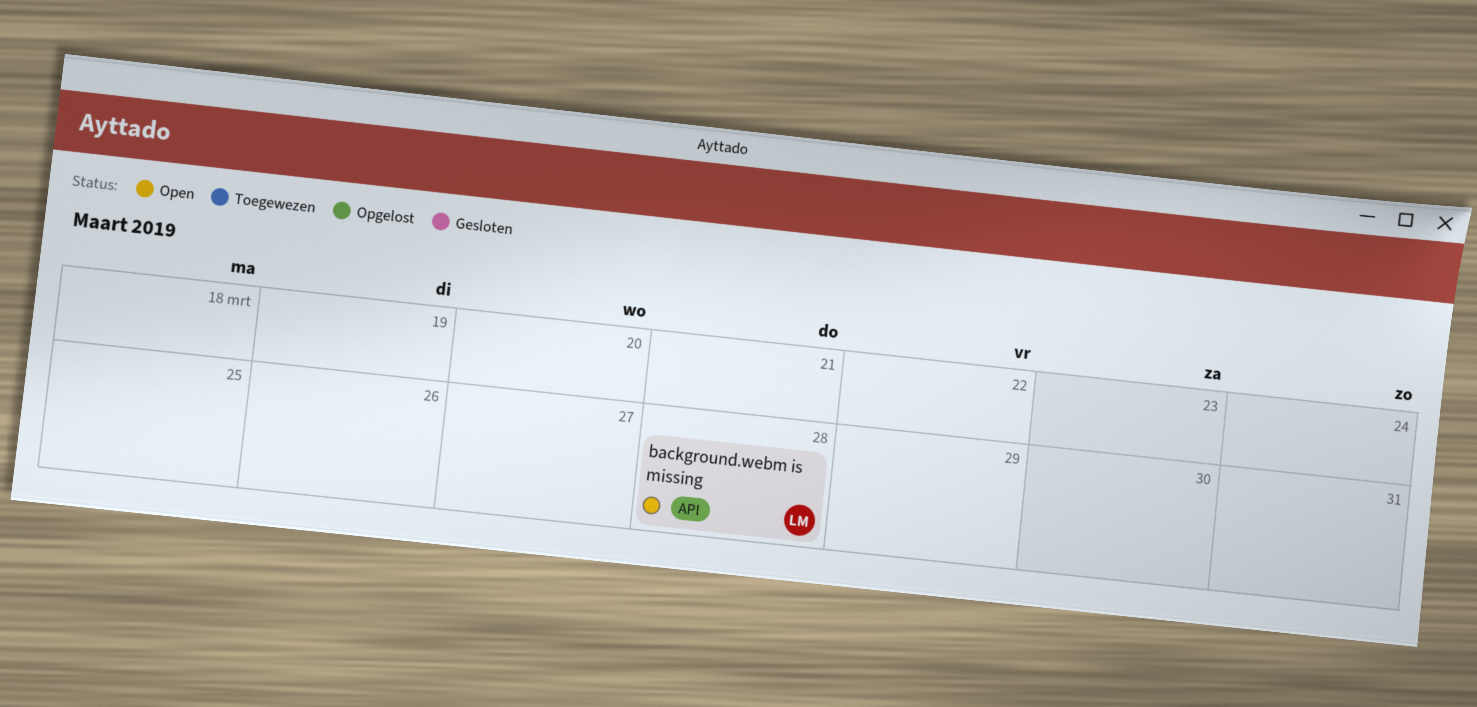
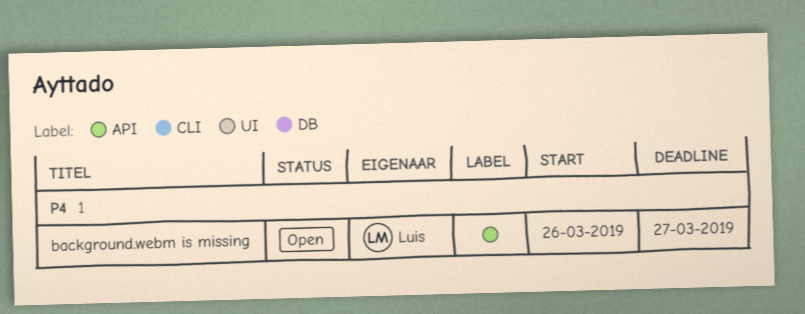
background.webm is missing, due: Mar 28 -> Mar 27

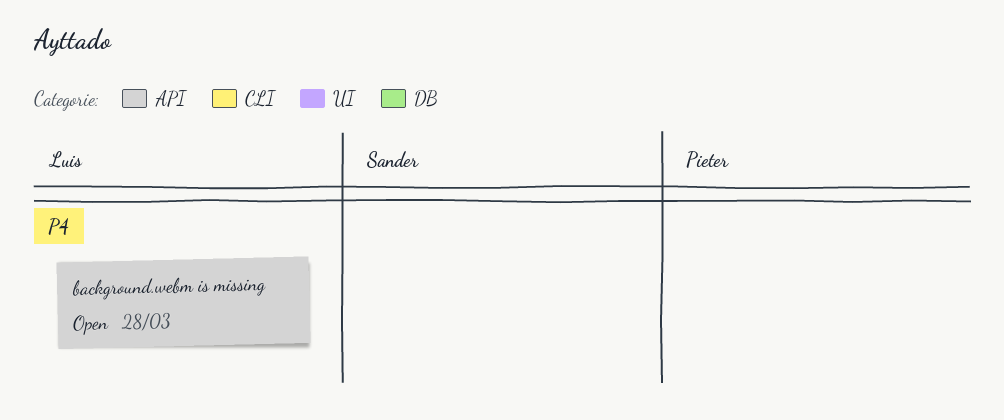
background.webm is missing, due: Mar 27 -> Mar 28

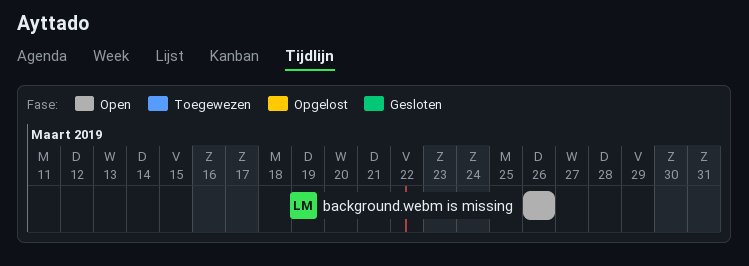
background.webm is missing, due: Mar 28 -> Mar 26

